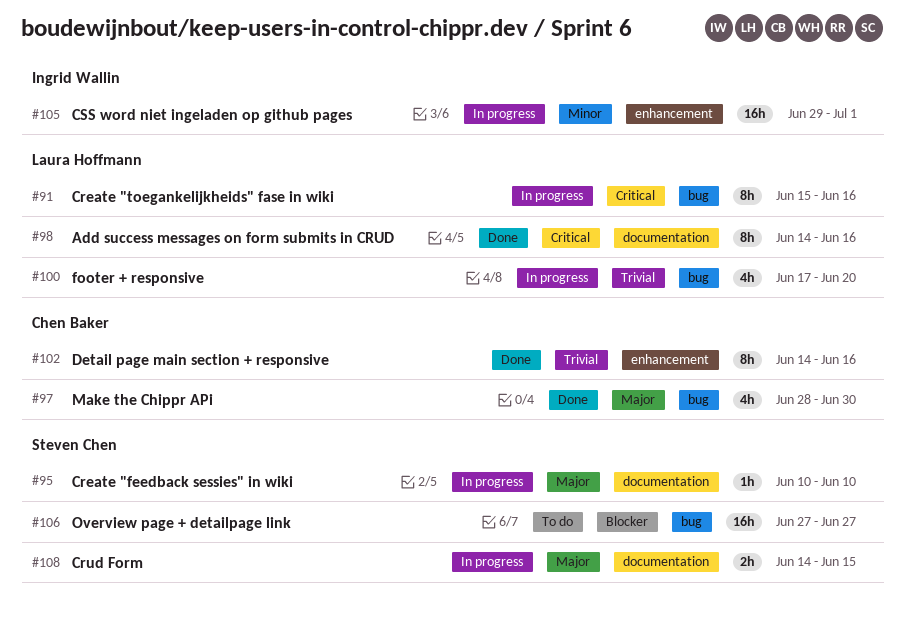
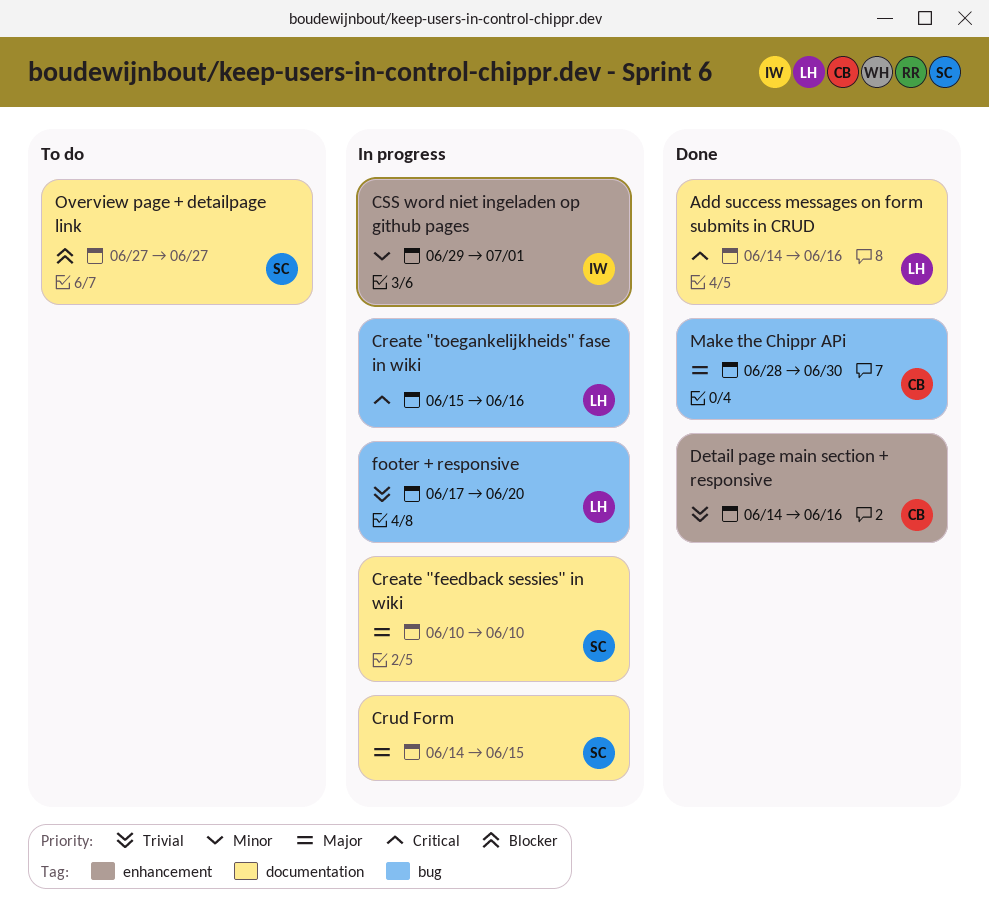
Overview page + detailpage link, label: bug -> documentation

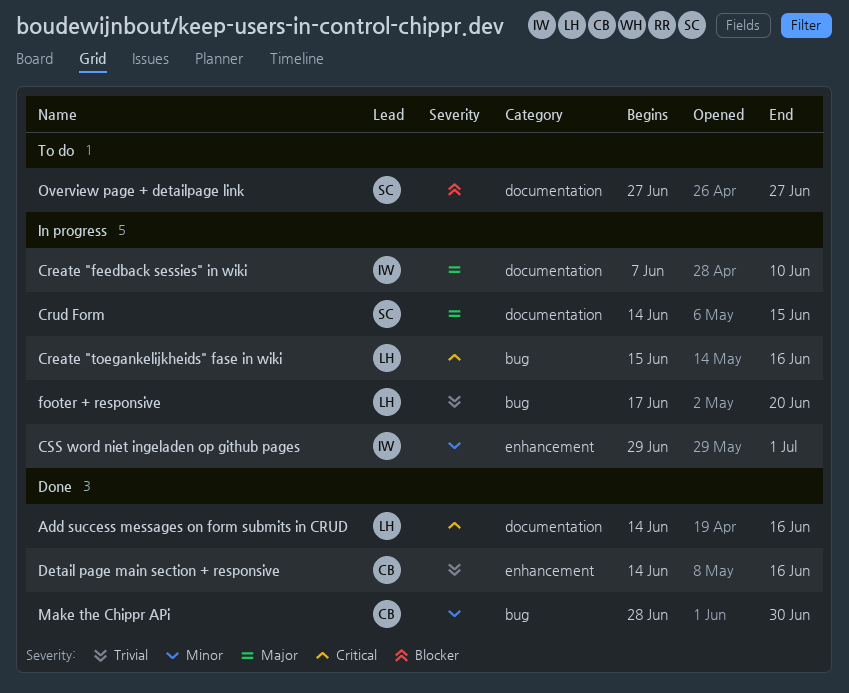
Create "feedback sessies" in wiki, owner: SC -> IW
Create "feedback sessies" in wiki, start: Jun 10 -> Jun 7
Make the Chippr APi, priority: Major -> Minor

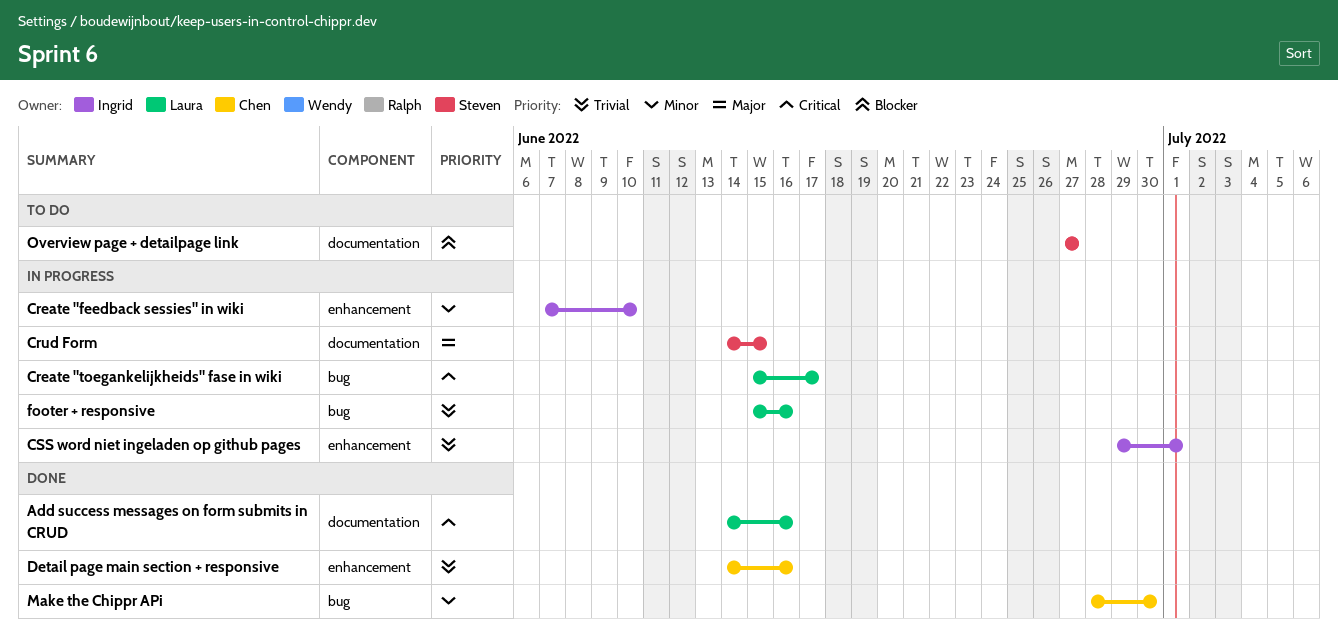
Create "feedback sessies" in wiki, priority: Major -> Minor
Create "feedback sessies" in wiki, label: documentation -> enhancement
Create "toegankelijkheids" fase in wiki, due: Jun 16 -> Jun 17
CSS word niet ingeladen op github pages, priority: Minor -> Trivial
footer + responsive, start: Jun 17 -> Jun 15
footer + responsive, due: Jun 20 -> Jun 16

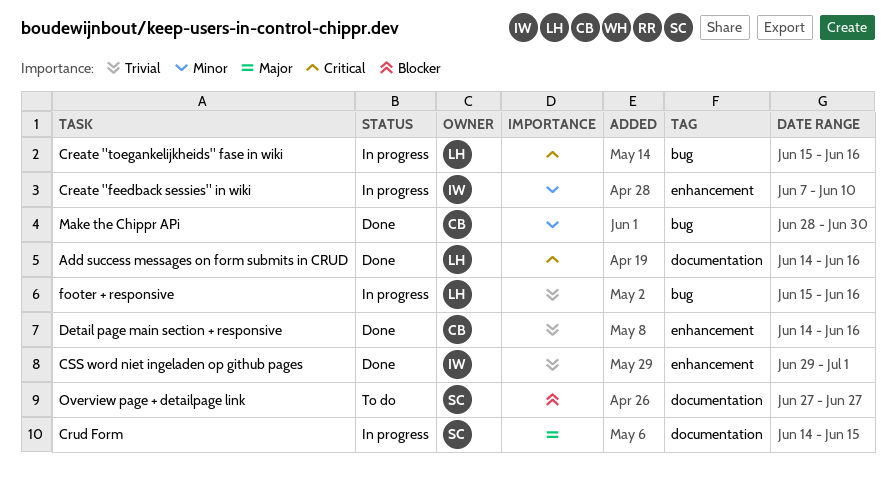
Create "toegankelijkheids" fase in wiki, due: Jun 17 -> Jun 16
CSS word niet ingeladen op github pages, status: In progress -> Done

